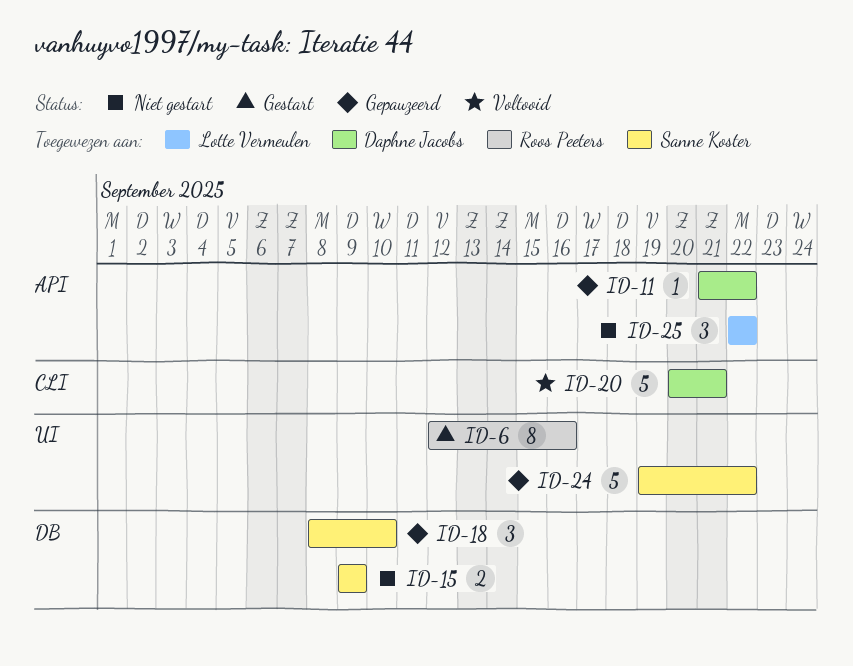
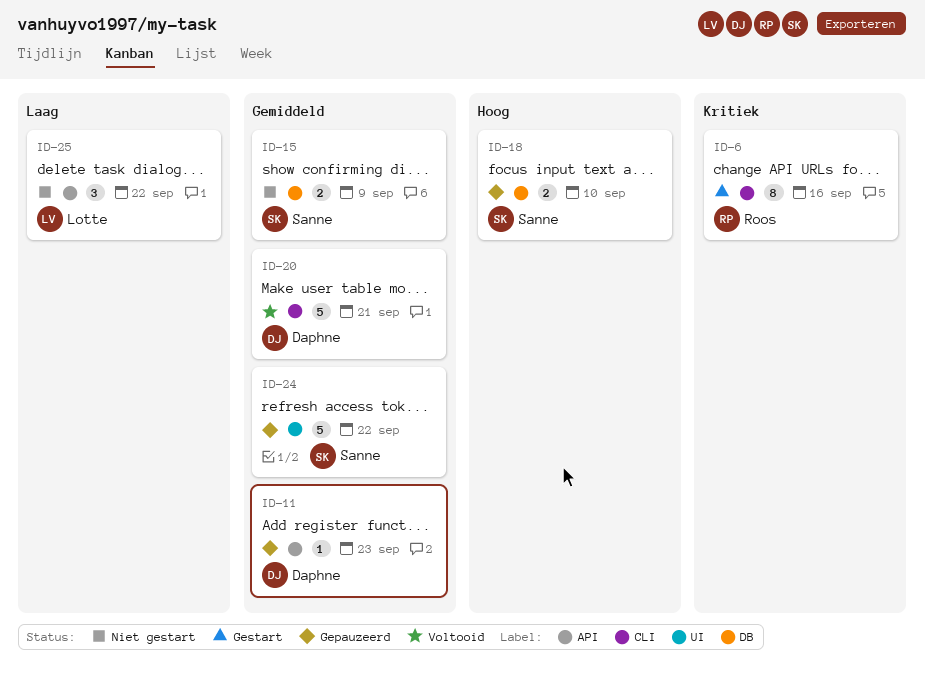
ID-6, label: UI -> CLI
ID-11, due: Sep 22 -> Sep 23
ID-18, estimate: 3 -> 2

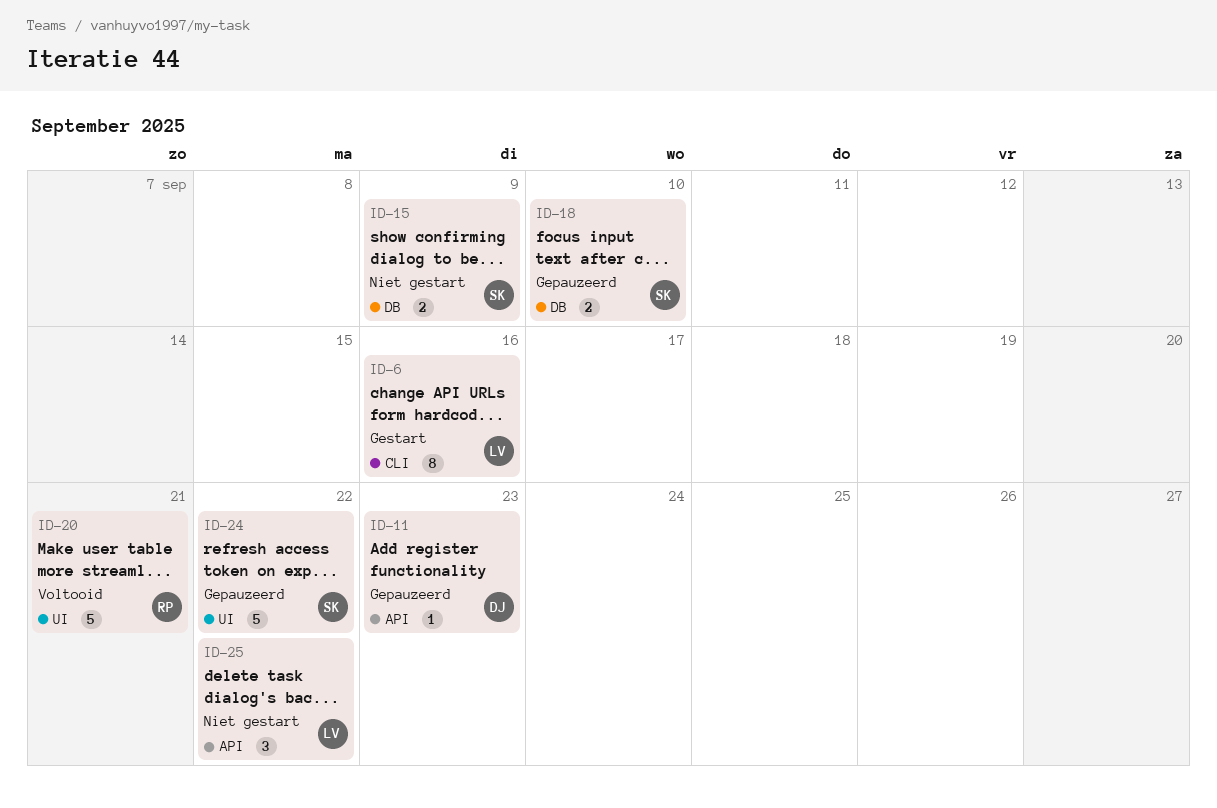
ID-6, owner: Roos -> Lotte
ID-20, owner: Daphne -> Roos
ID-20, label: CLI -> UI

